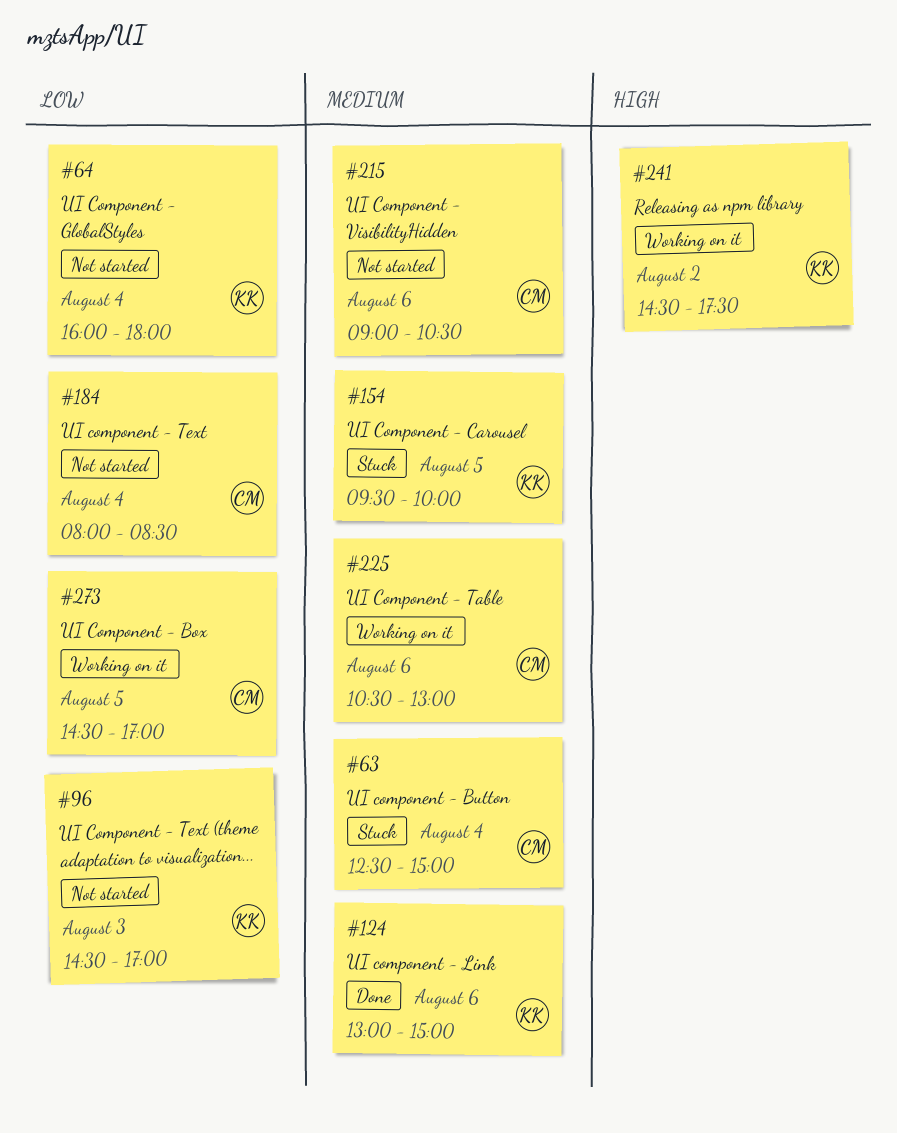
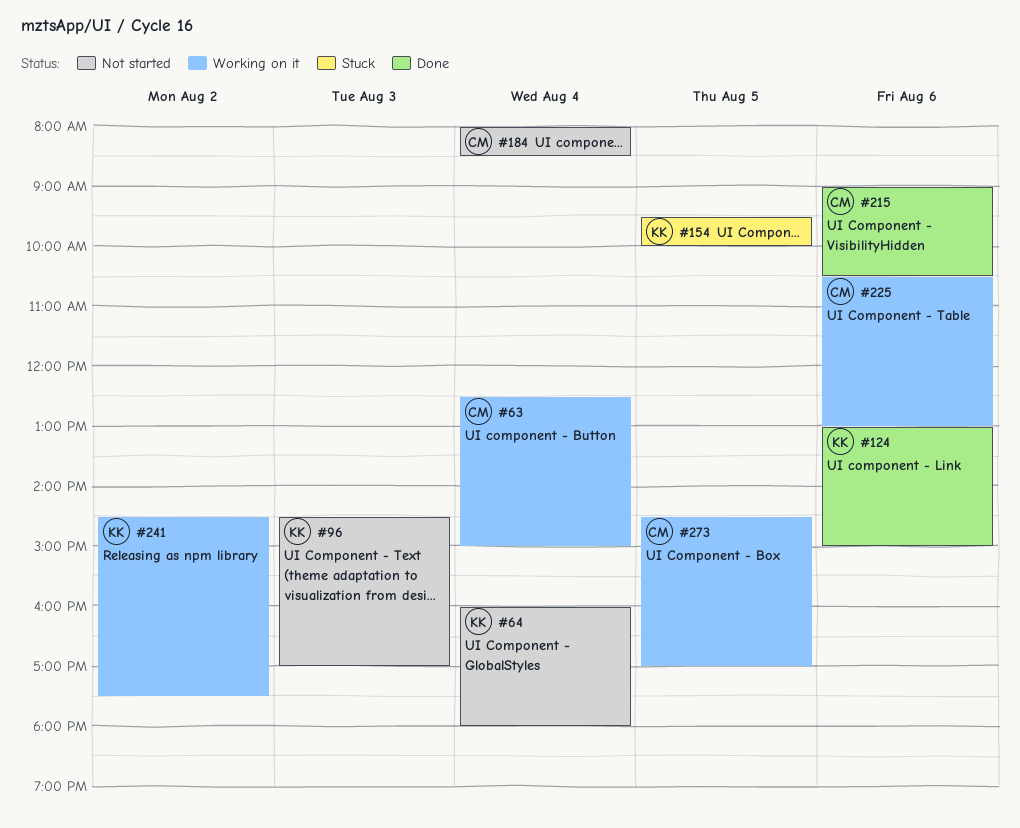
#63, status: Stuck -> Working on it
#215, status: Not started -> Done

